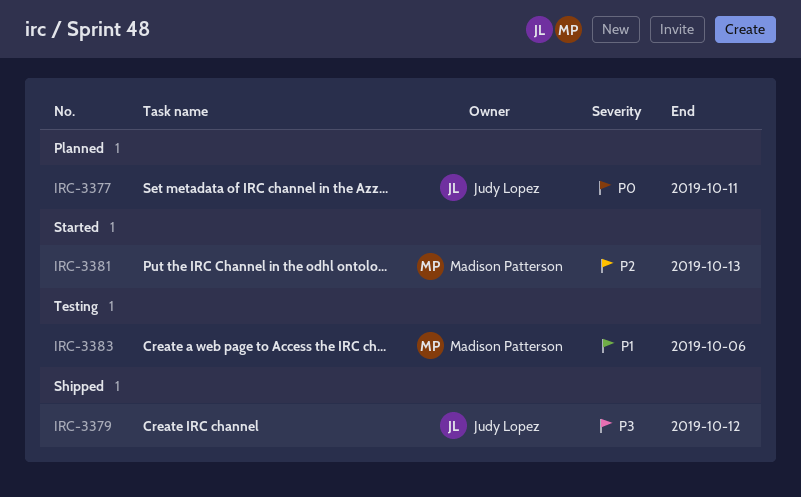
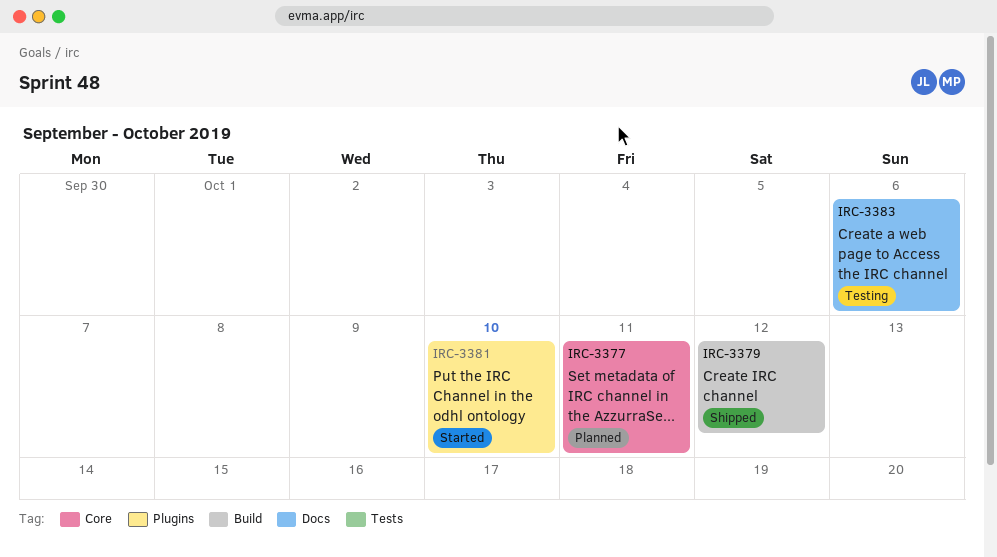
IRC-3381, due: Oct 13 -> Oct 10

